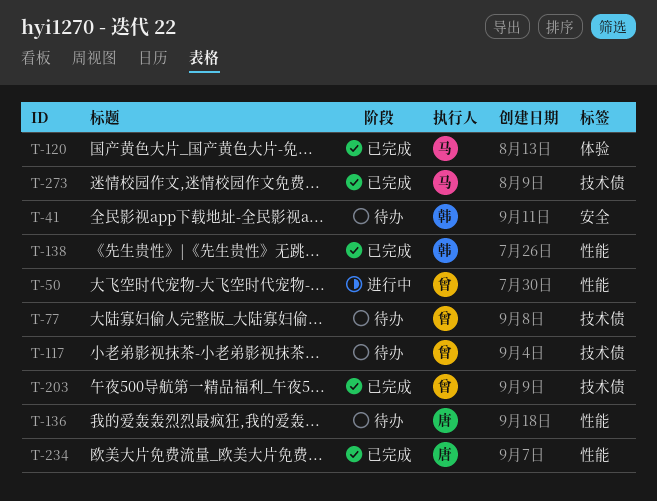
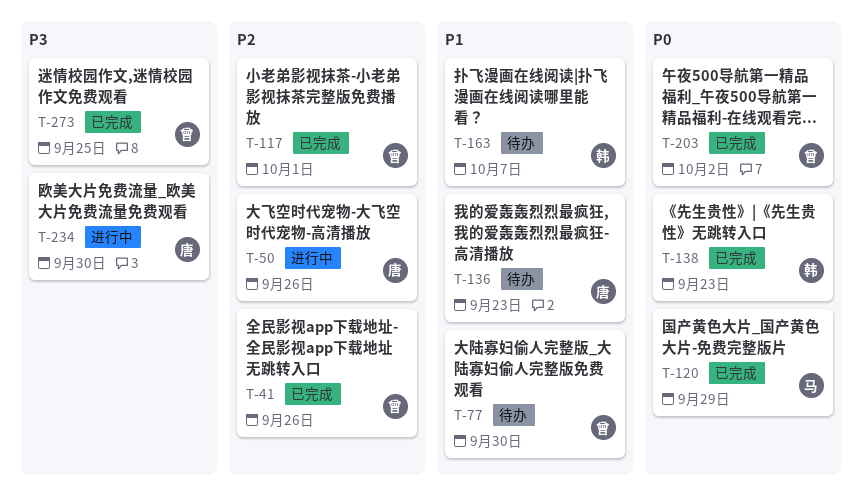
T-41, status: 待办 -> 已完成
T-41, owner: 韩 -> 曾
T-50, owner: 曾 -> 唐
T-117, status: 待办 -> 已完成
T-163: none -> present
T-234, status: 已完成 -> 进行中
T-273, owner: 马 -> 曾

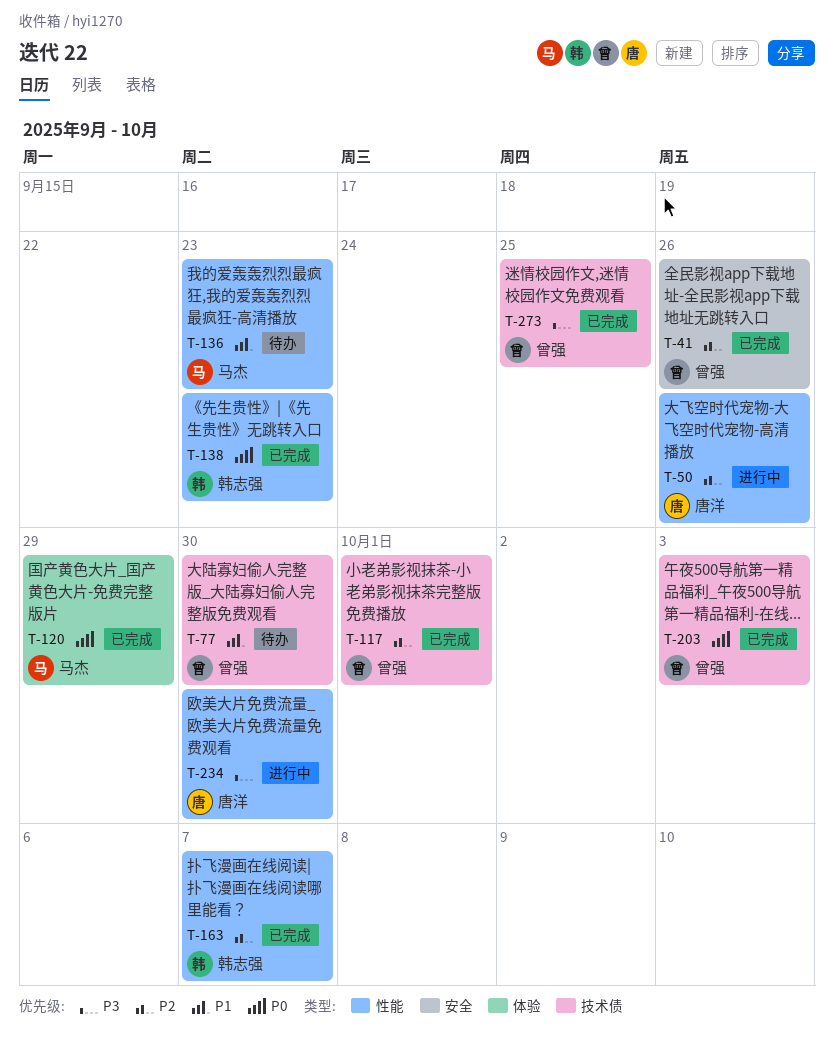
T-136, owner: 唐洋 -> 马杰
T-163, status: 待办 -> 已完成
T-163, priority: P1 -> P2
T-203, due: Oct 2 -> Oct 3

